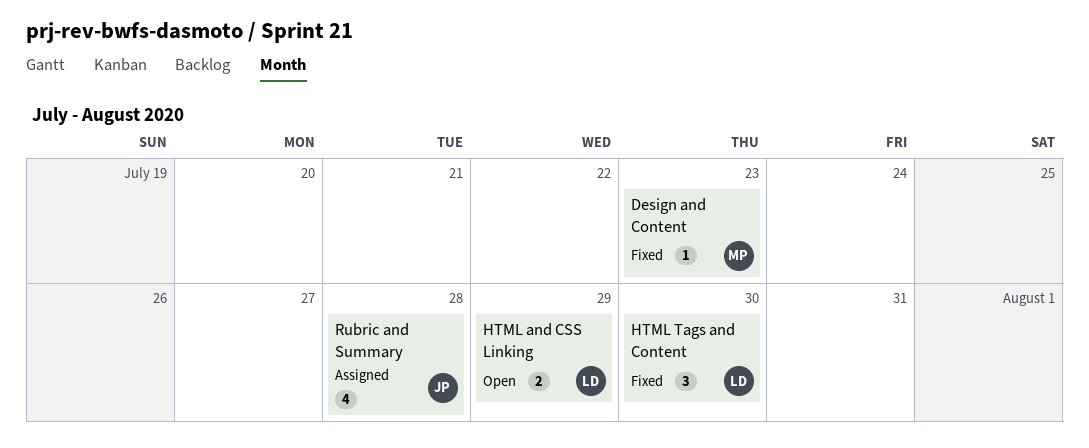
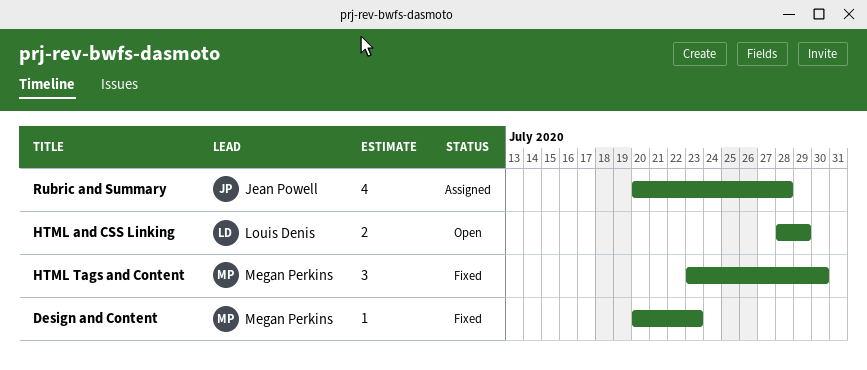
HTML Tags and Content, owner: Louis Denis -> Megan Perkins

